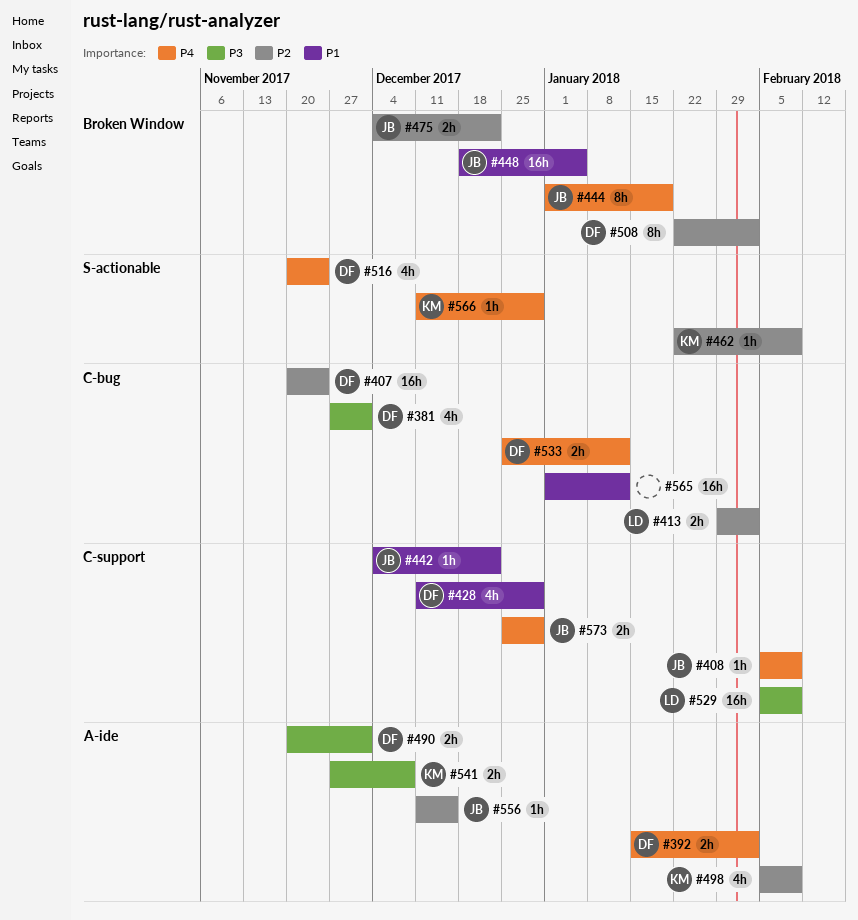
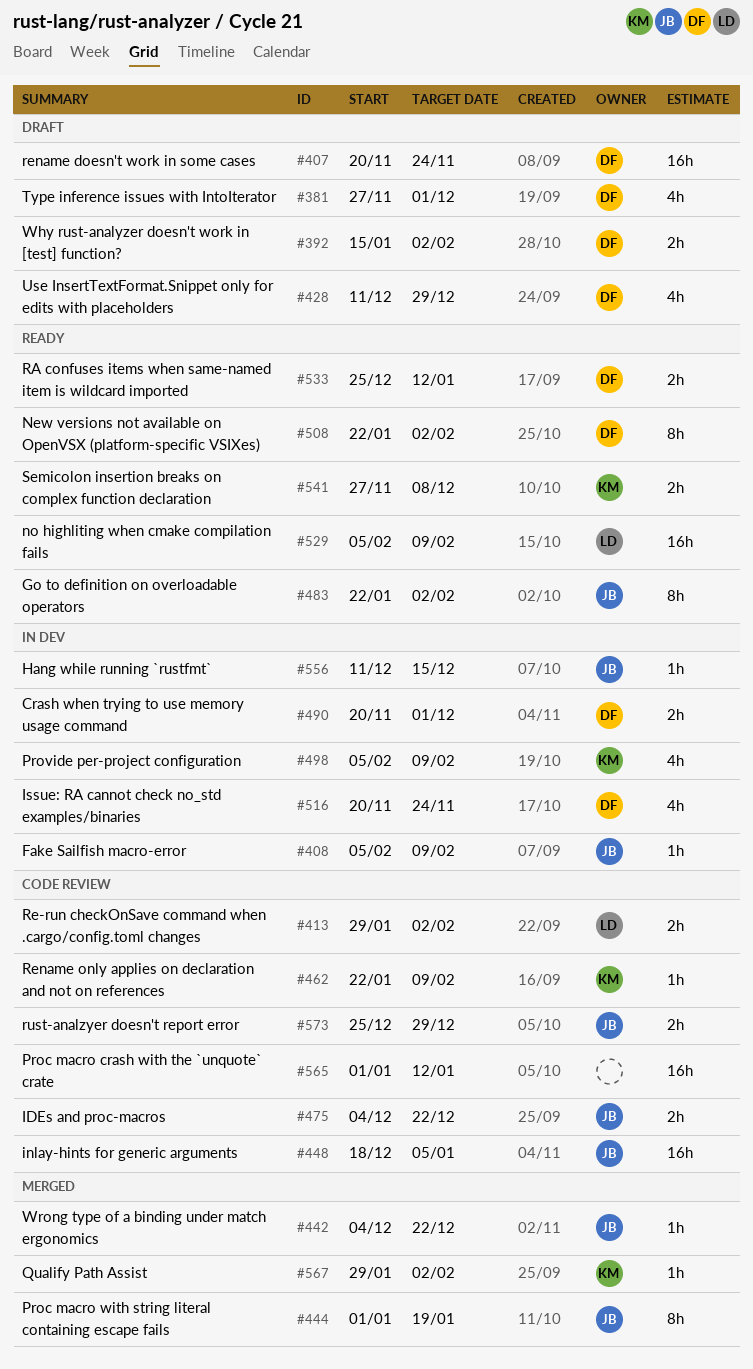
#483: none -> present
#566: present -> none
#567: none -> present

